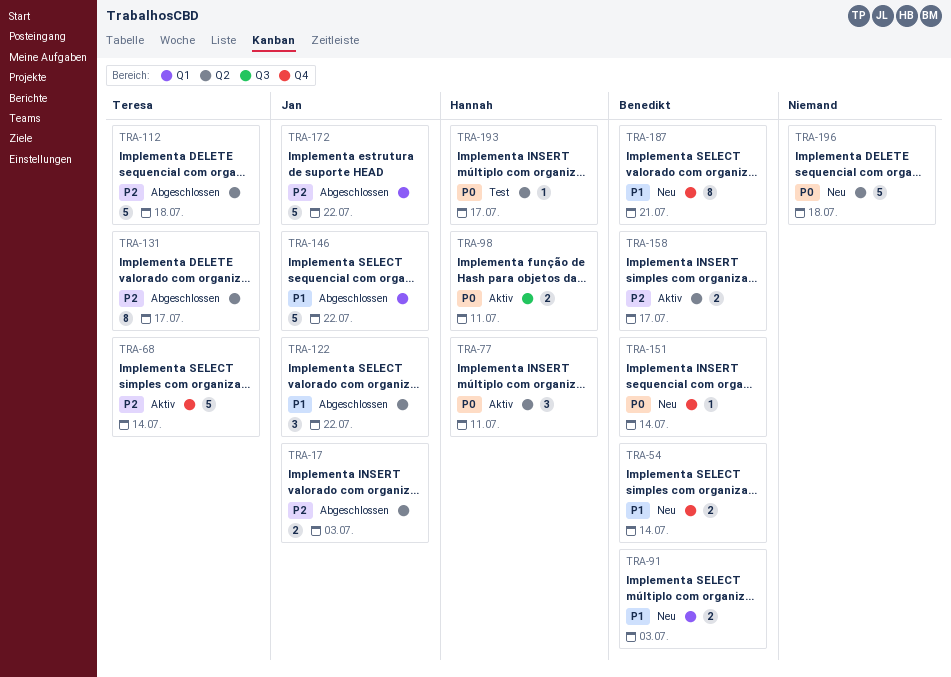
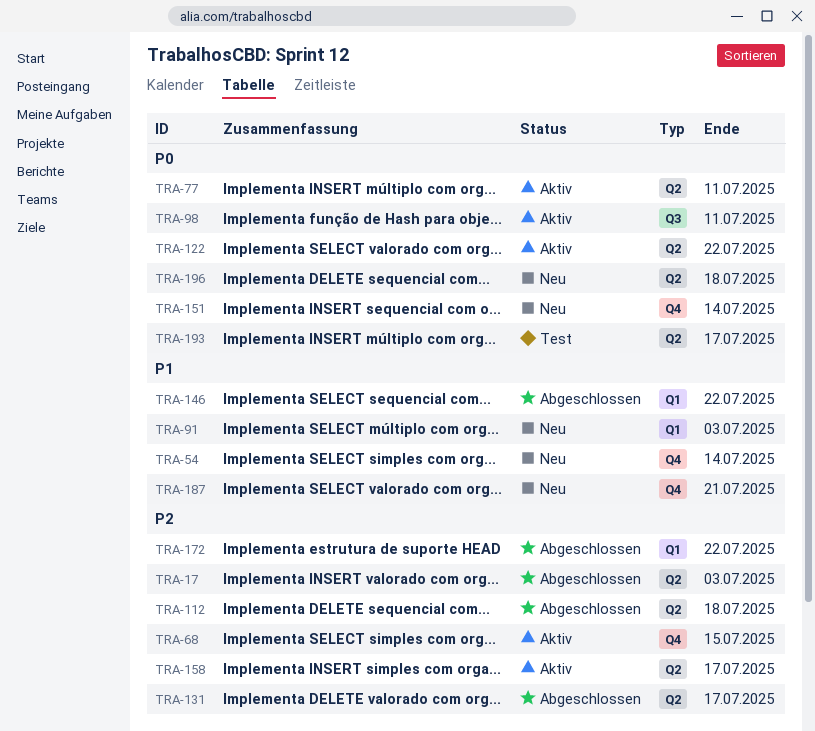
TRA-68, due: Jul 14 -> Jul 15
TRA-122, status: Abgeschlossen -> Aktiv
TRA-122, priority: P1 -> P0

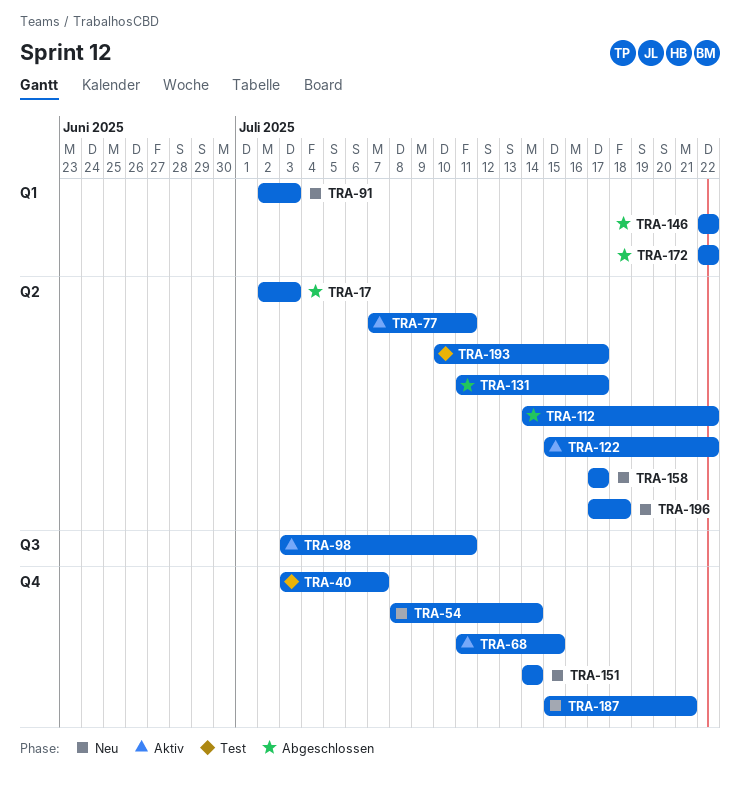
TRA-40: none -> present
TRA-112, due: Jul 18 -> Jul 22
TRA-158, status: Aktiv -> Neu

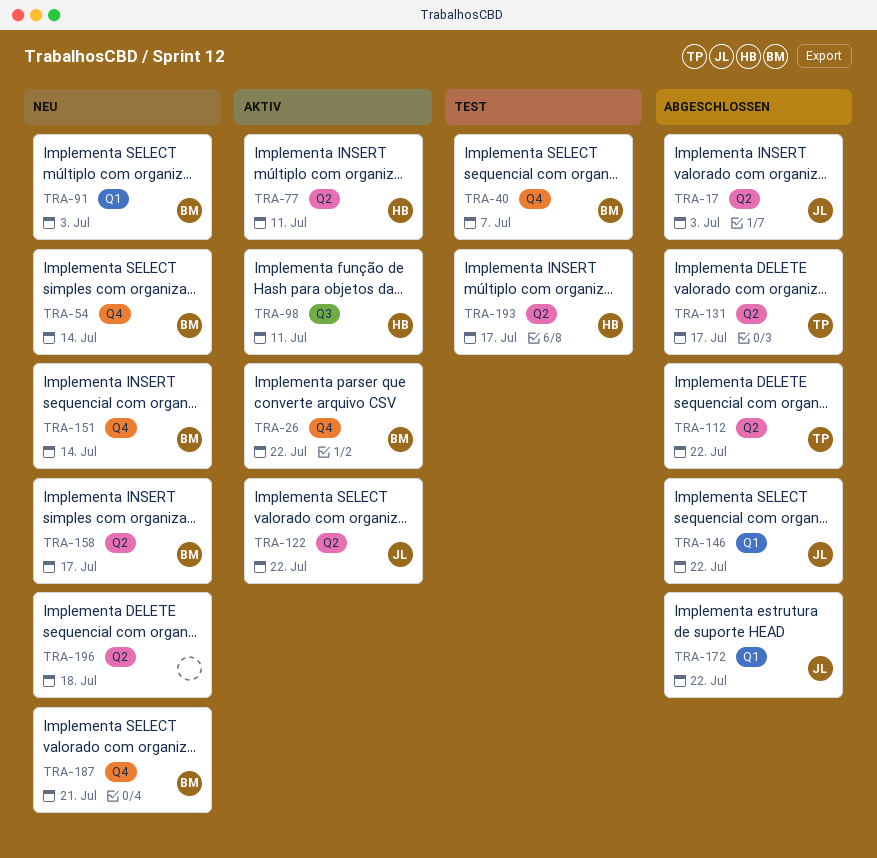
TRA-26: none -> present
TRA-68: present -> none

